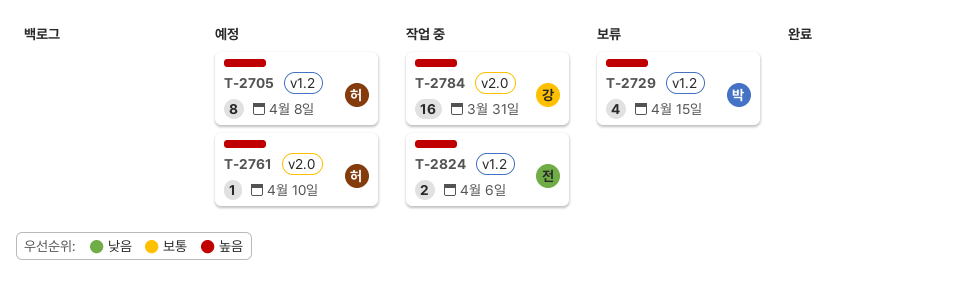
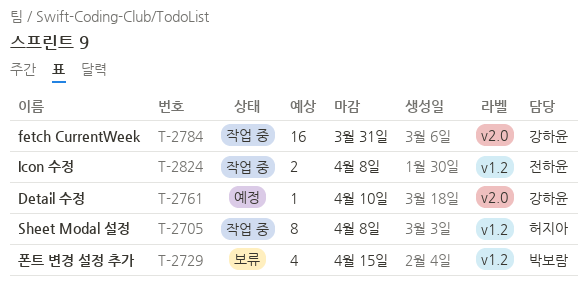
T-2705, status: 예정 -> 작업 중
T-2761, owner: 허지아 -> 강하윤
T-2824, due: Apr 6 -> Apr 8

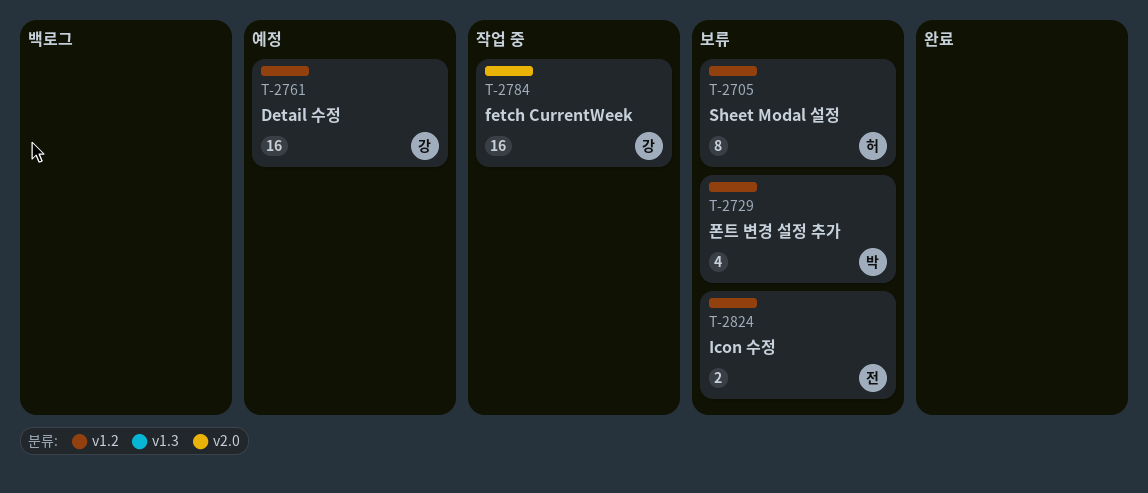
T-2705, status: 작업 중 -> 보류
T-2761, label: v2.0 -> v1.2
T-2761, estimate: 1 -> 16
T-2824, status: 작업 중 -> 보류

